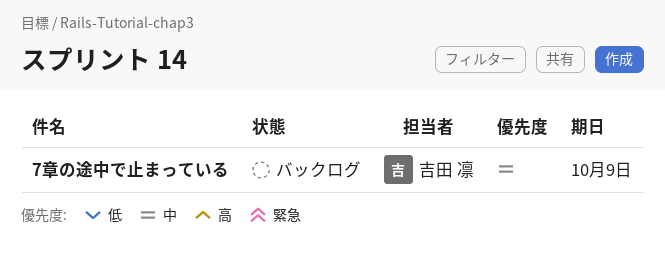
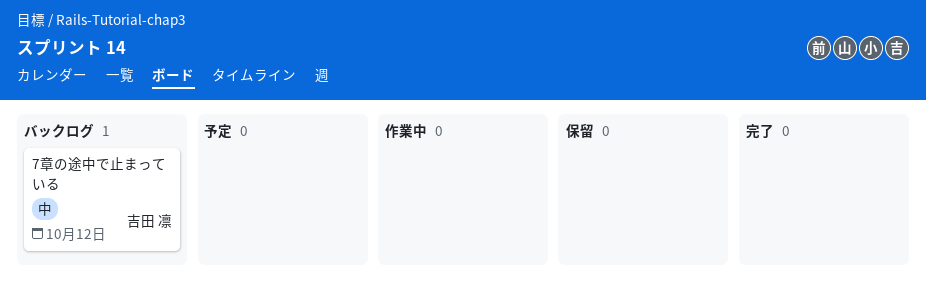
7章の途中で止まっている, due: Oct 9 -> Oct 12

